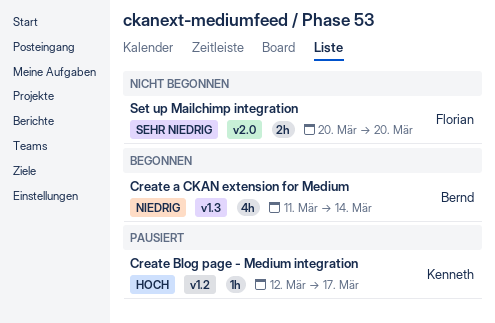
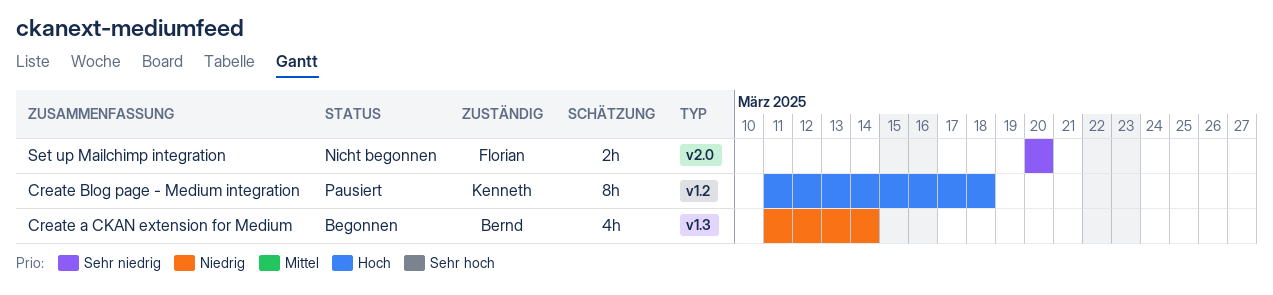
Create Blog page - Medium integration, estimate: 1h -> 8h
Create Blog page - Medium integration, start: Mar 12 -> Mar 11
Create Blog page - Medium integration, due: Mar 17 -> Mar 18

